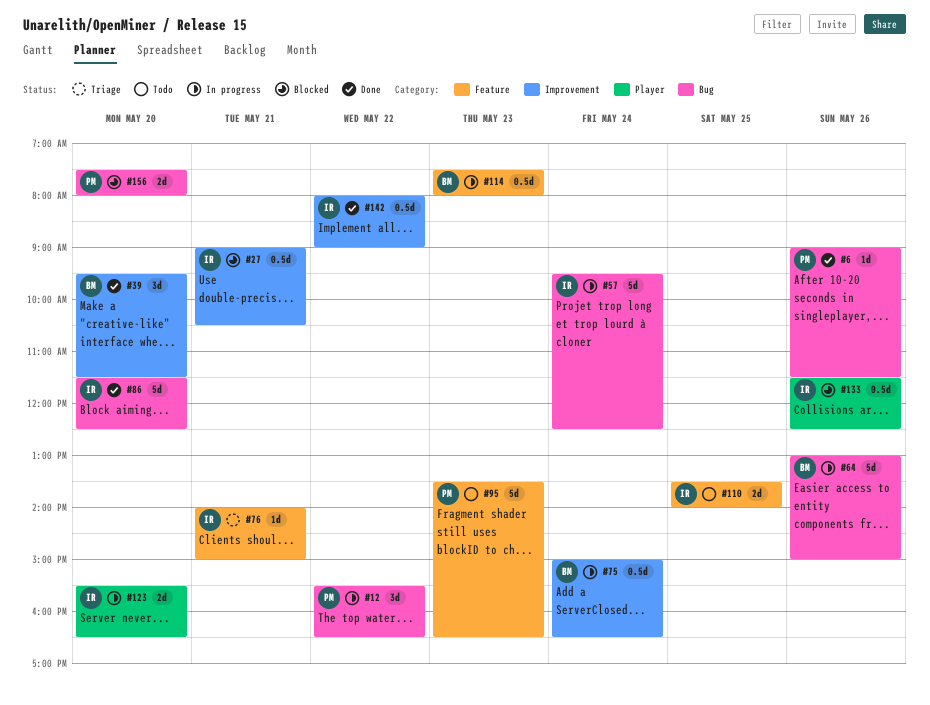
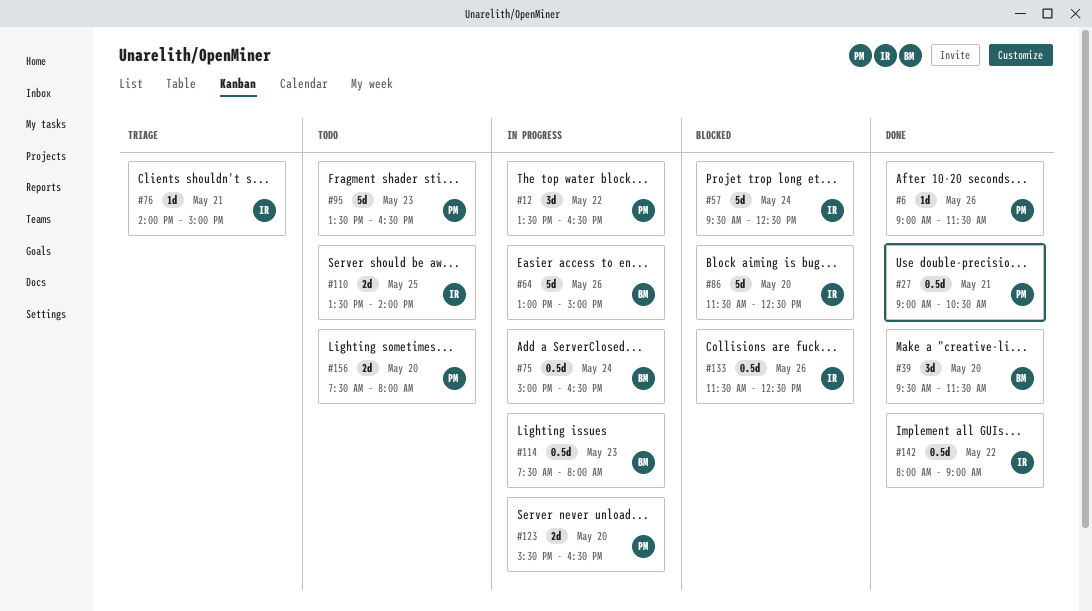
#12, begins: 15:30 -> 13:30
#27, status: Blocked -> Done
#27, owner: IR -> PM
#57, status: In progress -> Blocked
#86, status: Done -> Blocked
#123, owner: IR -> PM
#156, status: Blocked -> Todo

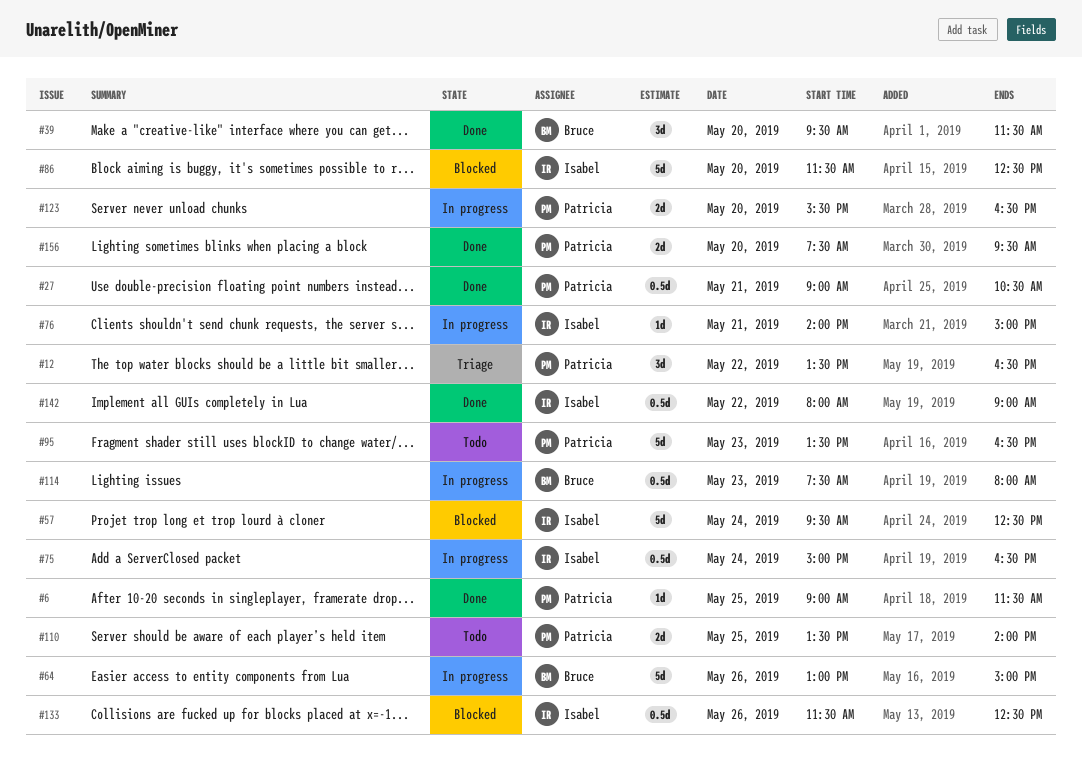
#6, day: May 26 -> May 25
#12, status: In progress -> Triage
#75, owner: Bruce -> Isabel
#76, status: Triage -> In progress
#110, owner: Isabel -> Patricia
#156, status: Todo -> Done
#156, ends: 08:00 -> 09:30

